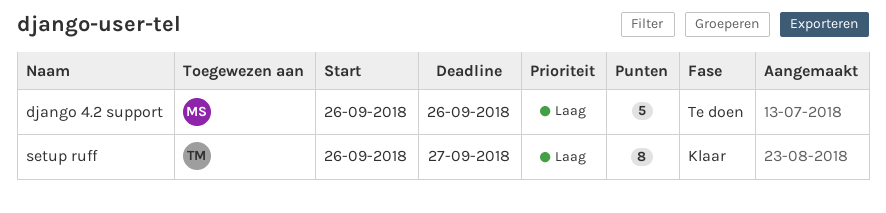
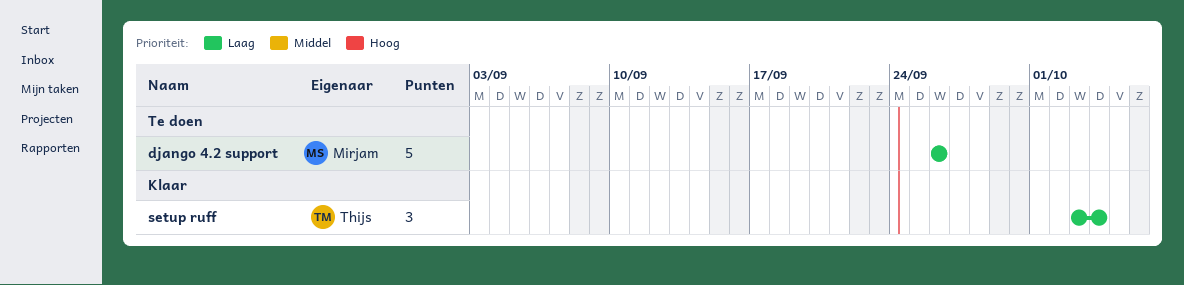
setup ruff, estimate: 8 -> 3
setup ruff, start: Sep 26 -> Oct 3
setup ruff, due: Sep 27 -> Oct 4

